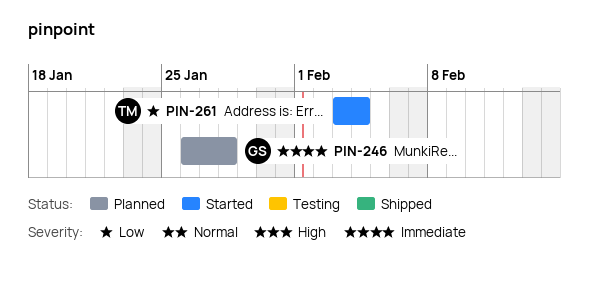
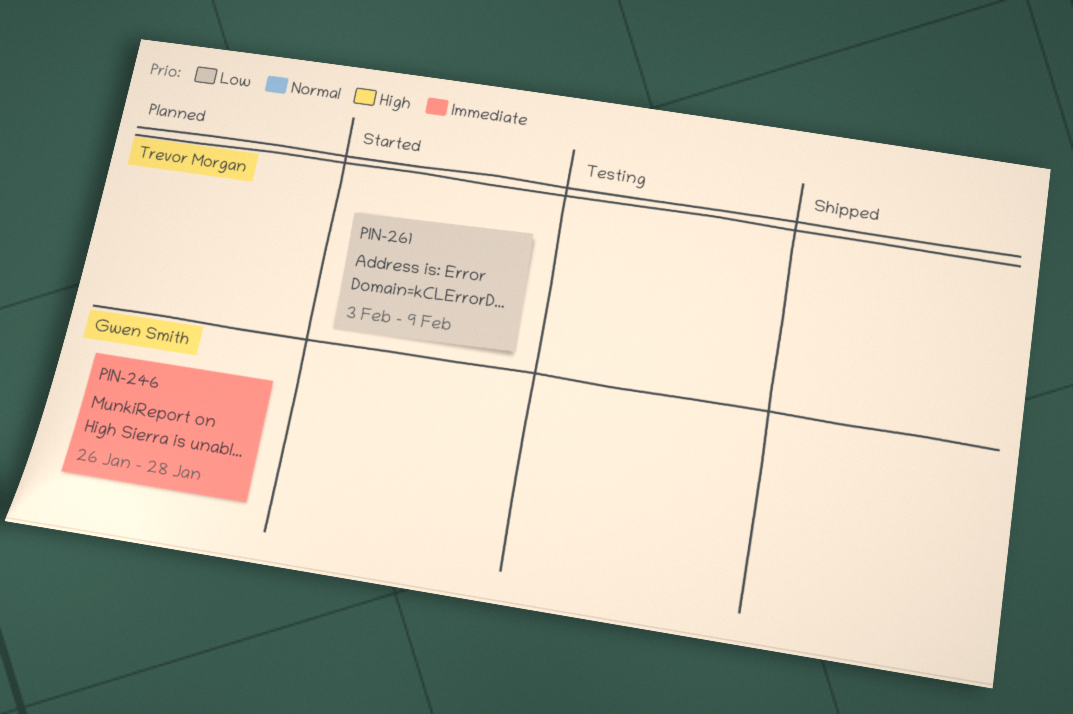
PIN-261, due: Feb 4 -> Feb 9

